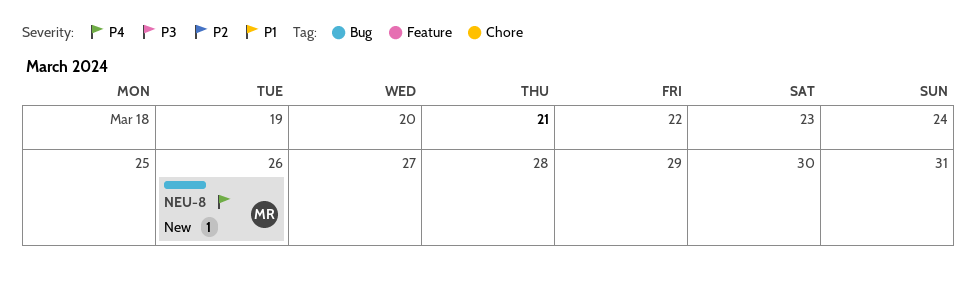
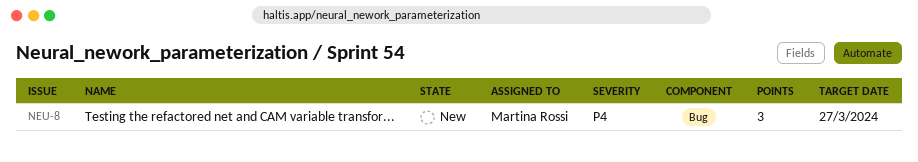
NEU-8, estimate: 1 -> 3
NEU-8, due: Mar 26 -> Mar 27

